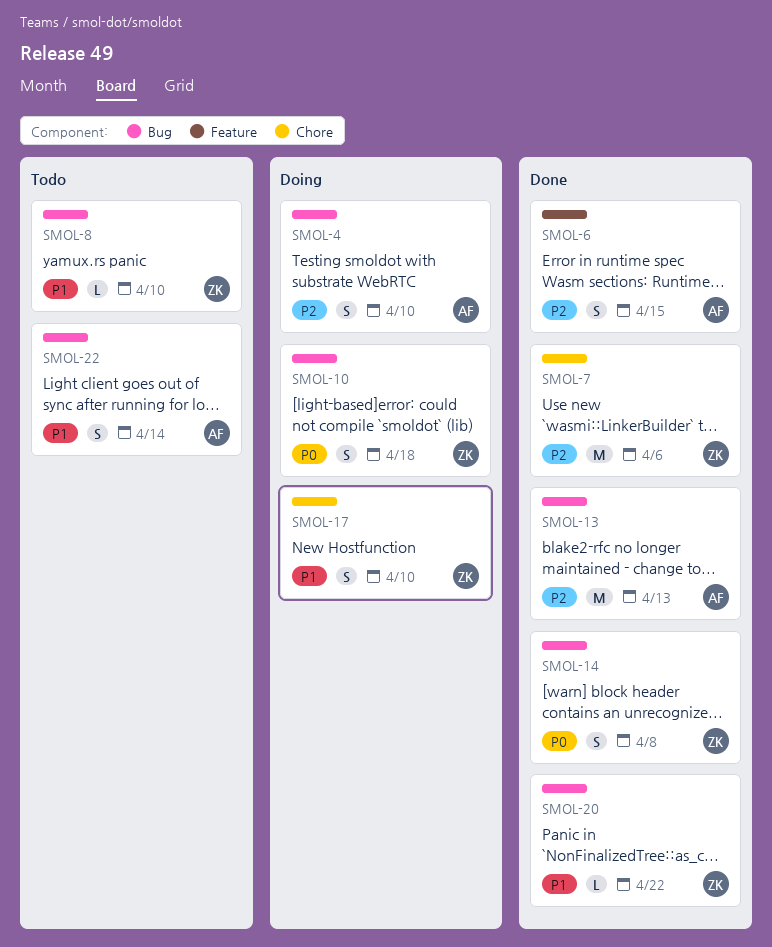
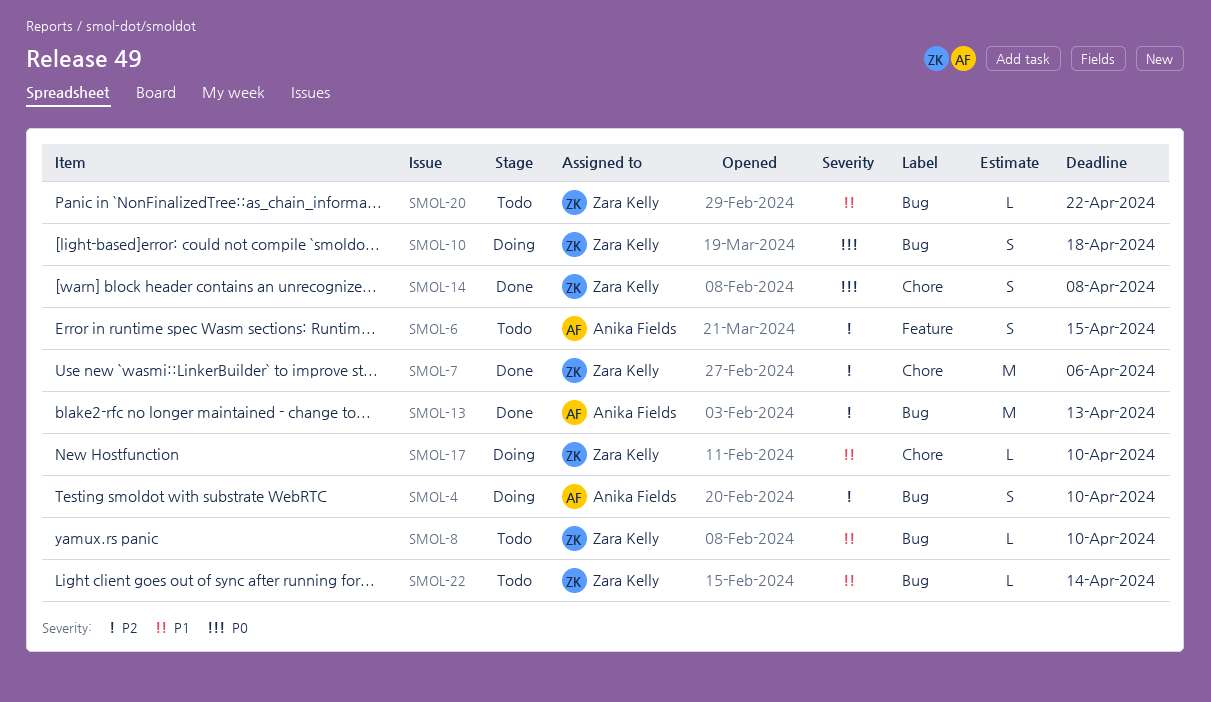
SMOL-6, status: Done -> Todo
SMOL-14, label: Bug -> Chore
SMOL-17, estimate: S -> L
SMOL-20, status: Done -> Todo
SMOL-22, owner: Anika Fields -> Zara Kelly
SMOL-22, estimate: S -> L

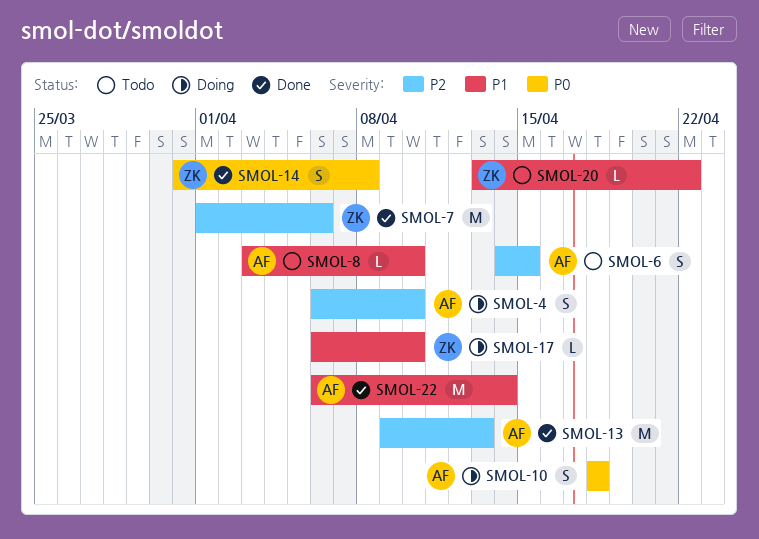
SMOL-8, owner: Zara Kelly -> Anika Fields
SMOL-10, owner: Zara Kelly -> Anika Fields
SMOL-22, status: Todo -> Done
SMOL-22, owner: Zara Kelly -> Anika Fields
SMOL-22, estimate: L -> M

